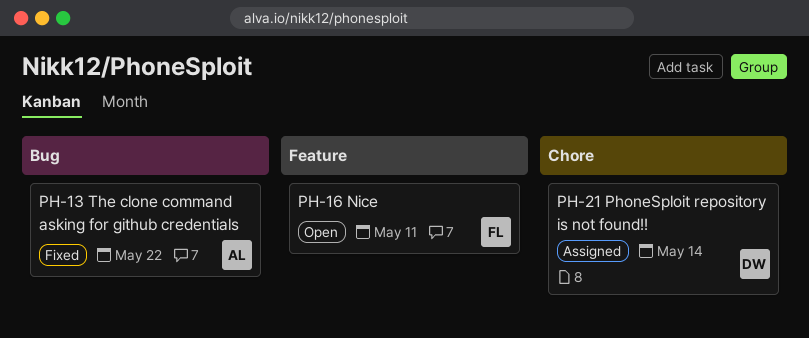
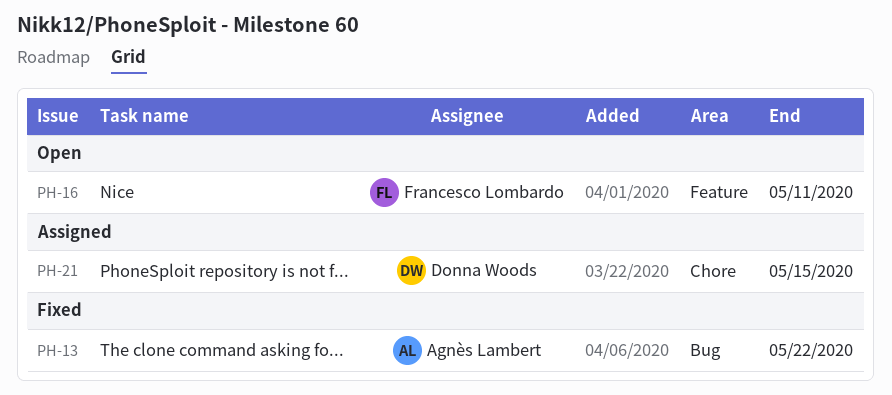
PH-21, due: May 14 -> May 15

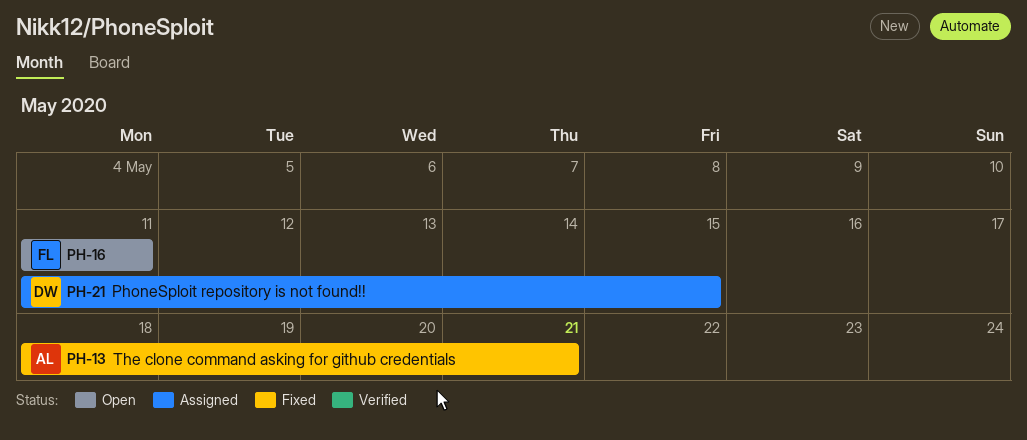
PH-13, due: May 22 -> May 21

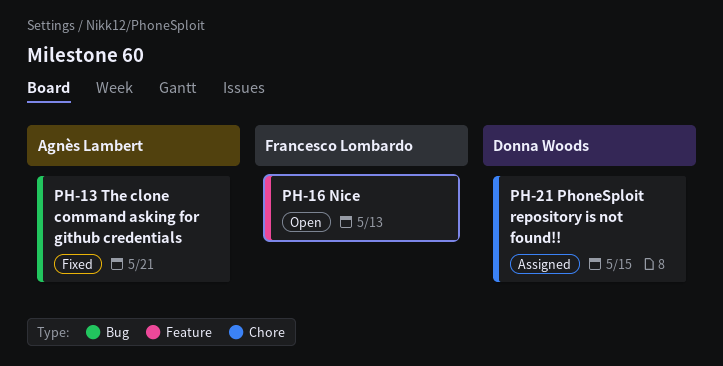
PH-16, due: May 11 -> May 13

